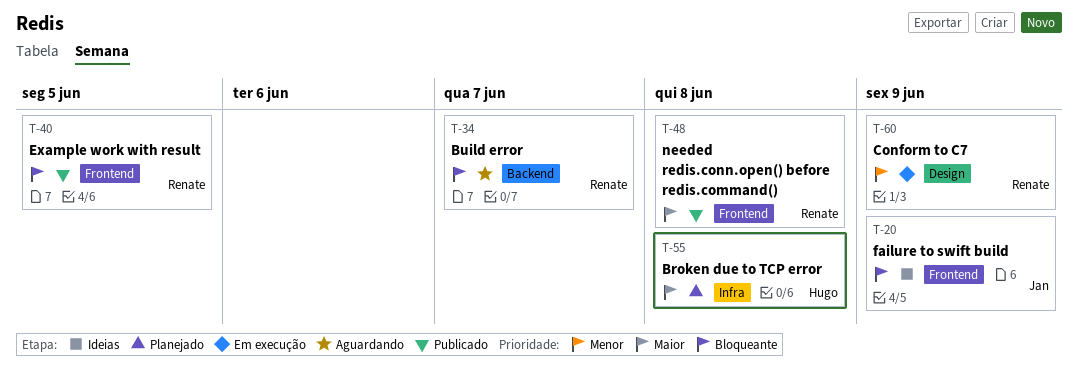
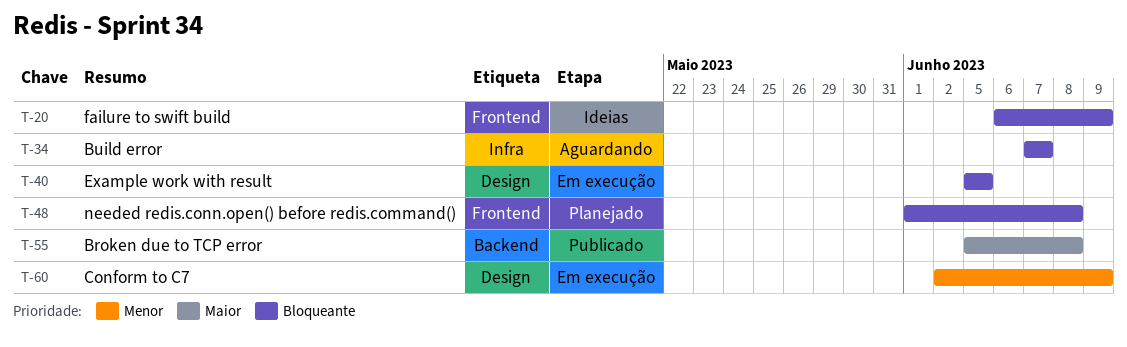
T-34, label: Backend -> Infra
T-40, status: Publicado -> Em execução
T-40, label: Frontend -> Design
T-48, status: Publicado -> Planejado
T-48, priority: Maior -> Bloqueante
T-55, status: Planejado -> Publicado
T-55, label: Infra -> Backend

